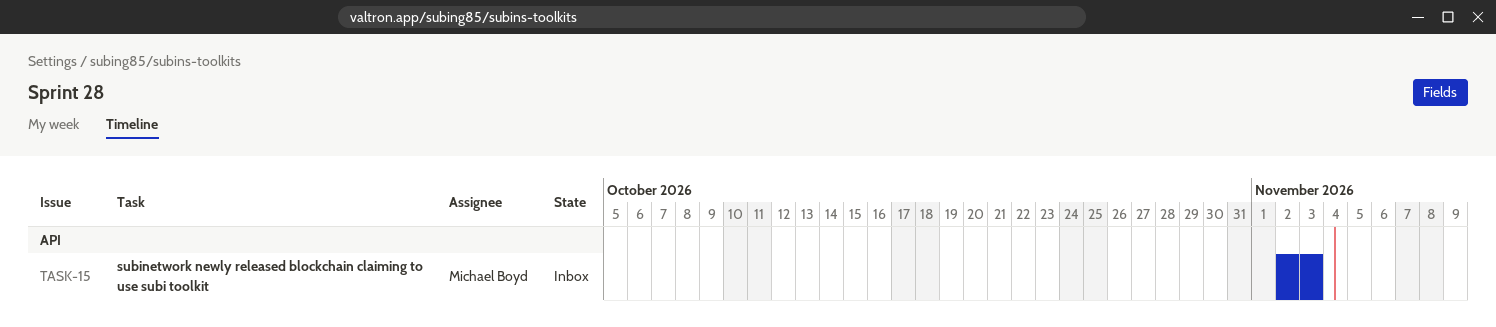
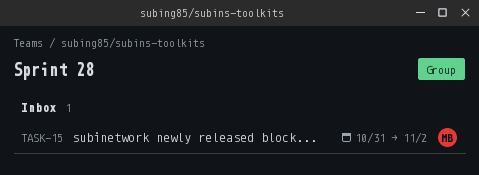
TASK-15, start: Nov 2 -> Oct 31
TASK-15, due: Nov 3 -> Nov 2

